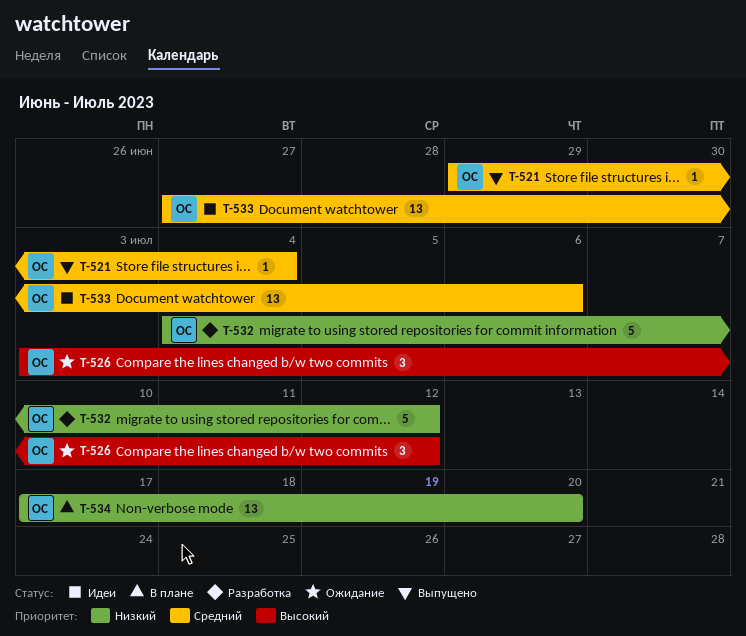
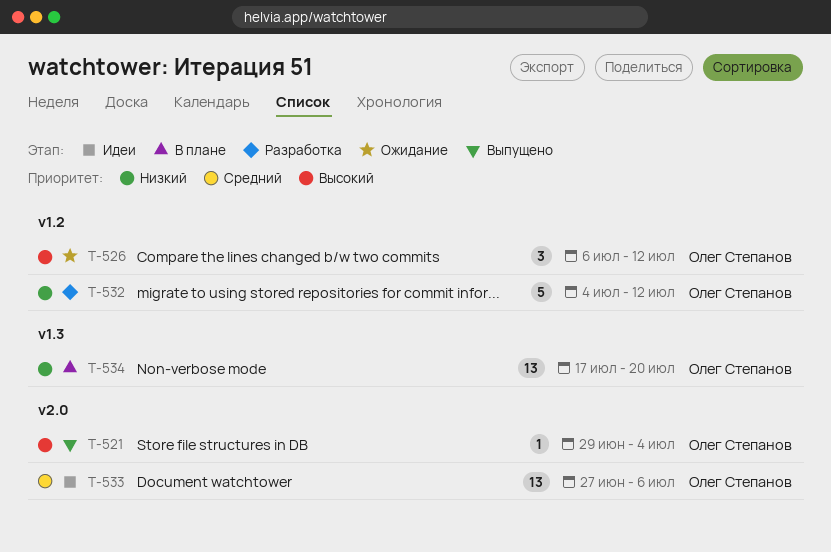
T-521, priority: Средний -> Высокий
T-526, start: Jul 3 -> Jul 6

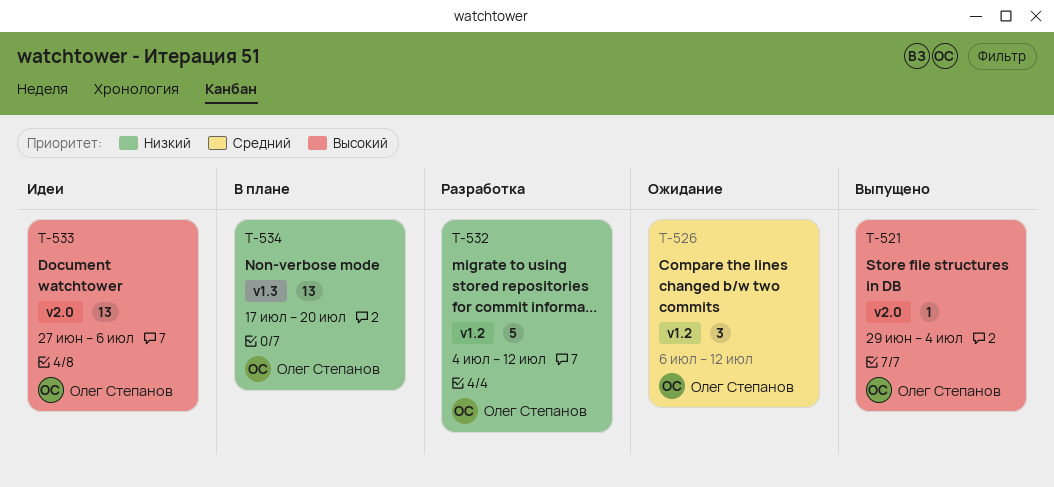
T-526, priority: Высокий -> Средний
T-533, priority: Средний -> Высокий

